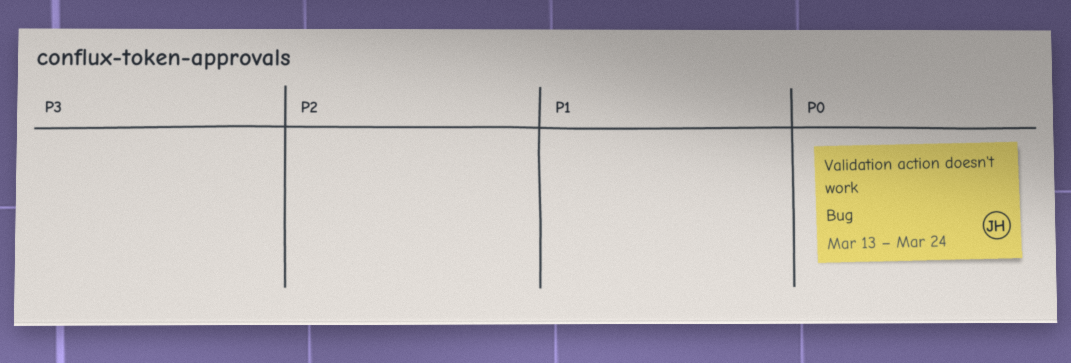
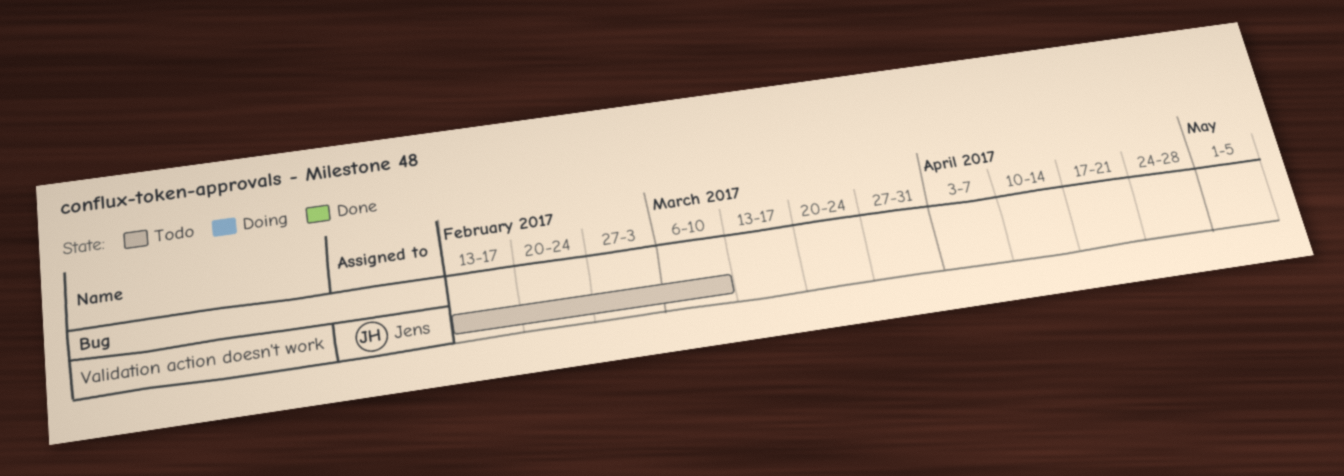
Validation action doesn't work, start: Mar 13 -> Feb 13
Validation action doesn't work, due: Mar 24 -> Mar 10

